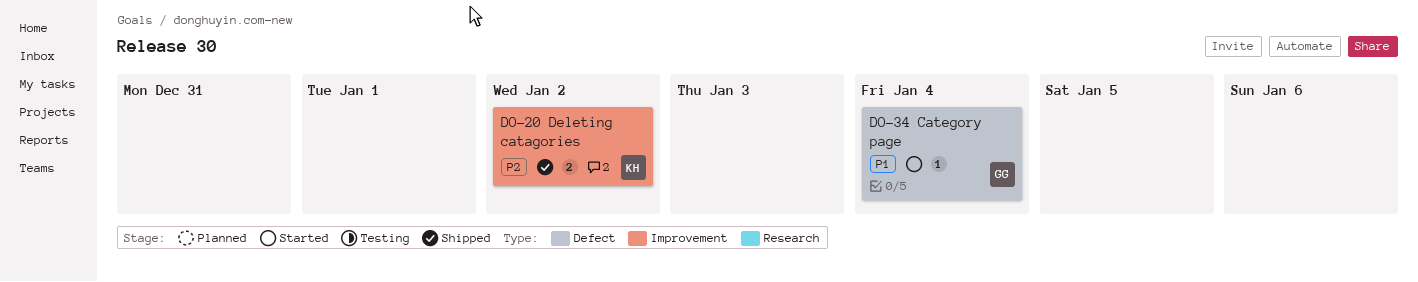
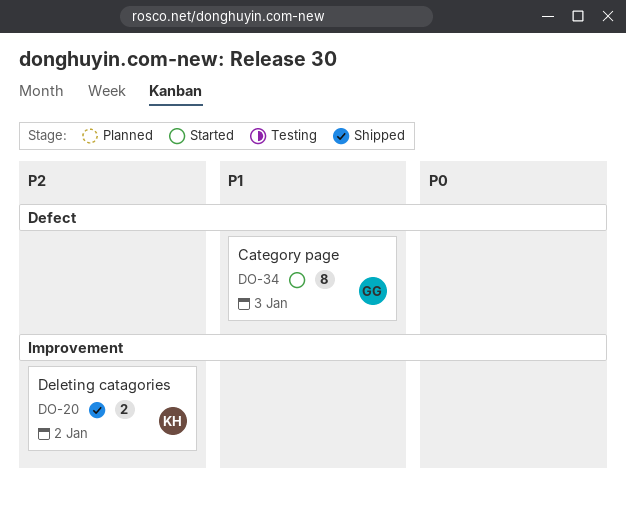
DO-34, estimate: 1 -> 8
DO-34, due: Jan 4 -> Jan 3

